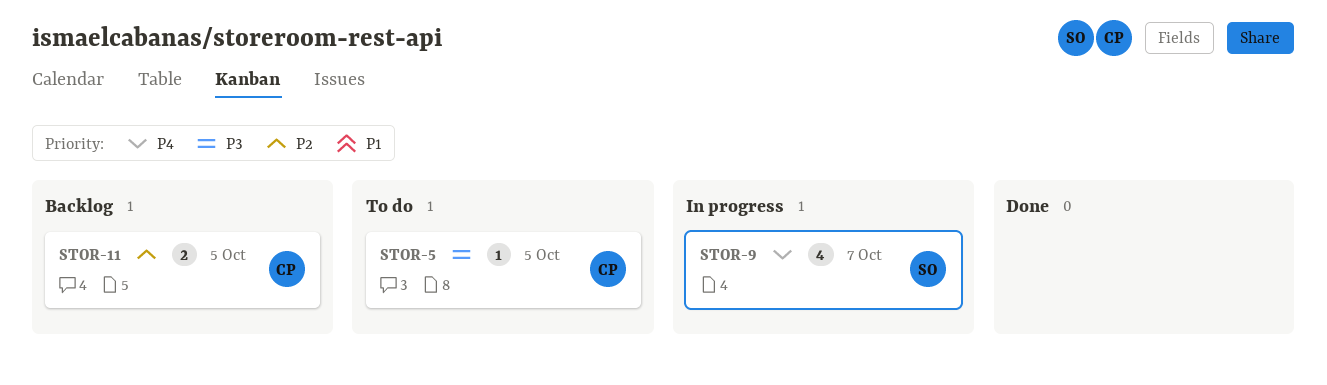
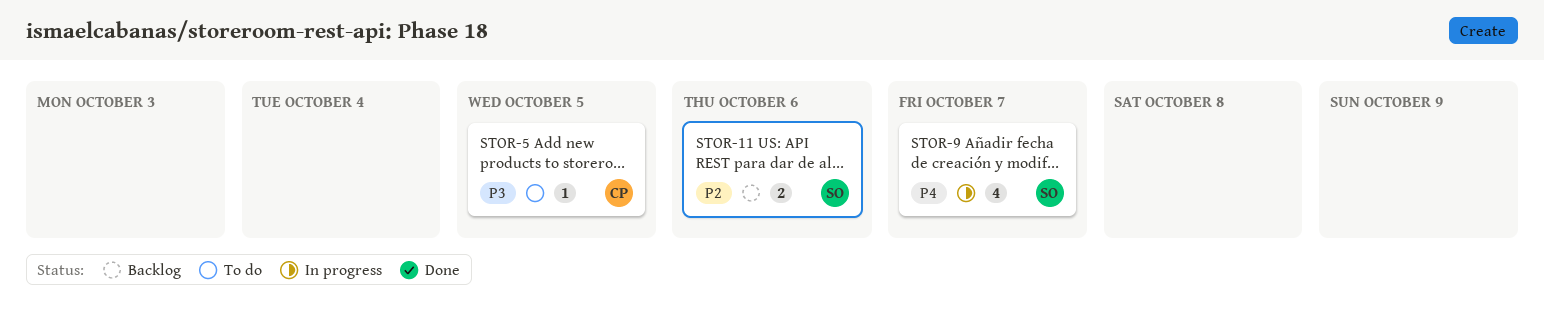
STOR-11, owner: CP -> SO
STOR-11, due: Oct 5 -> Oct 6

